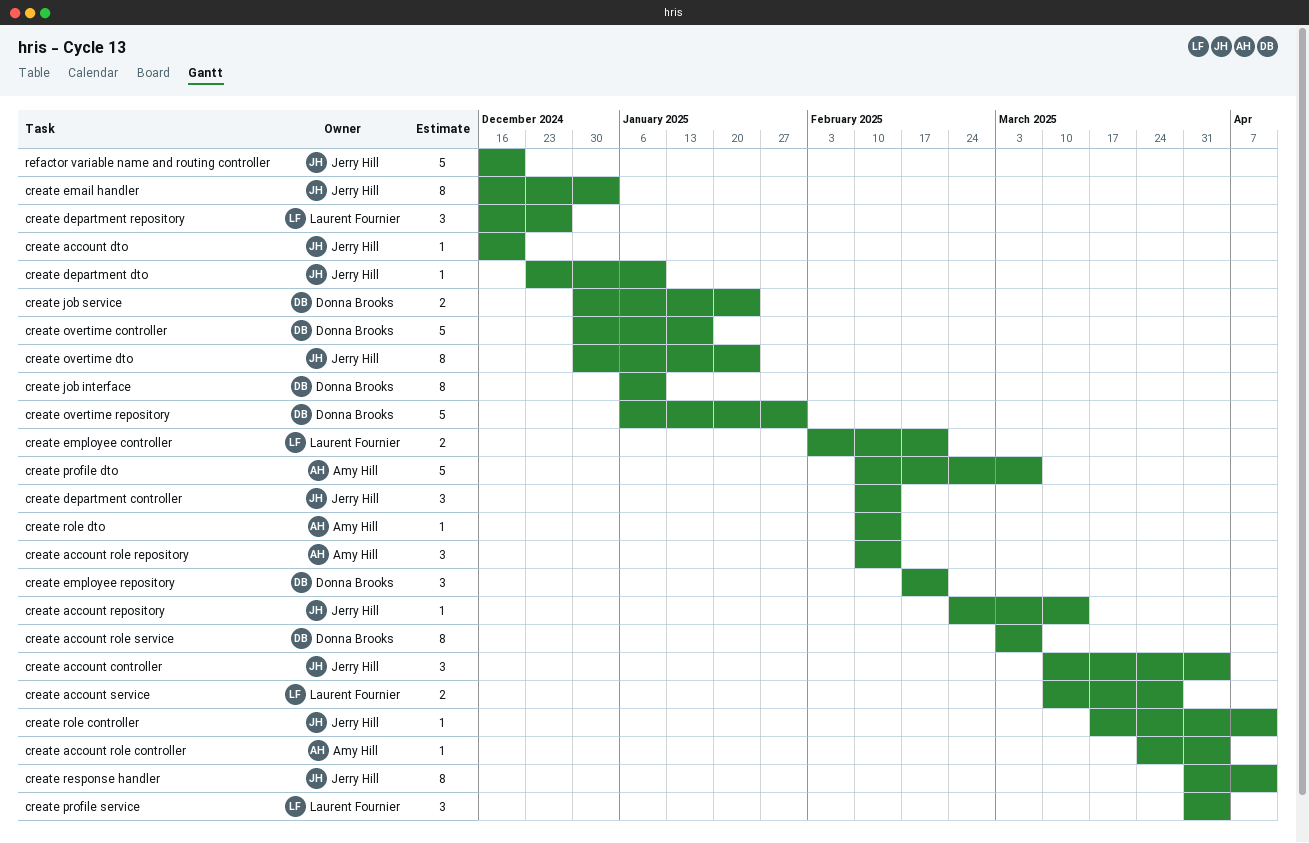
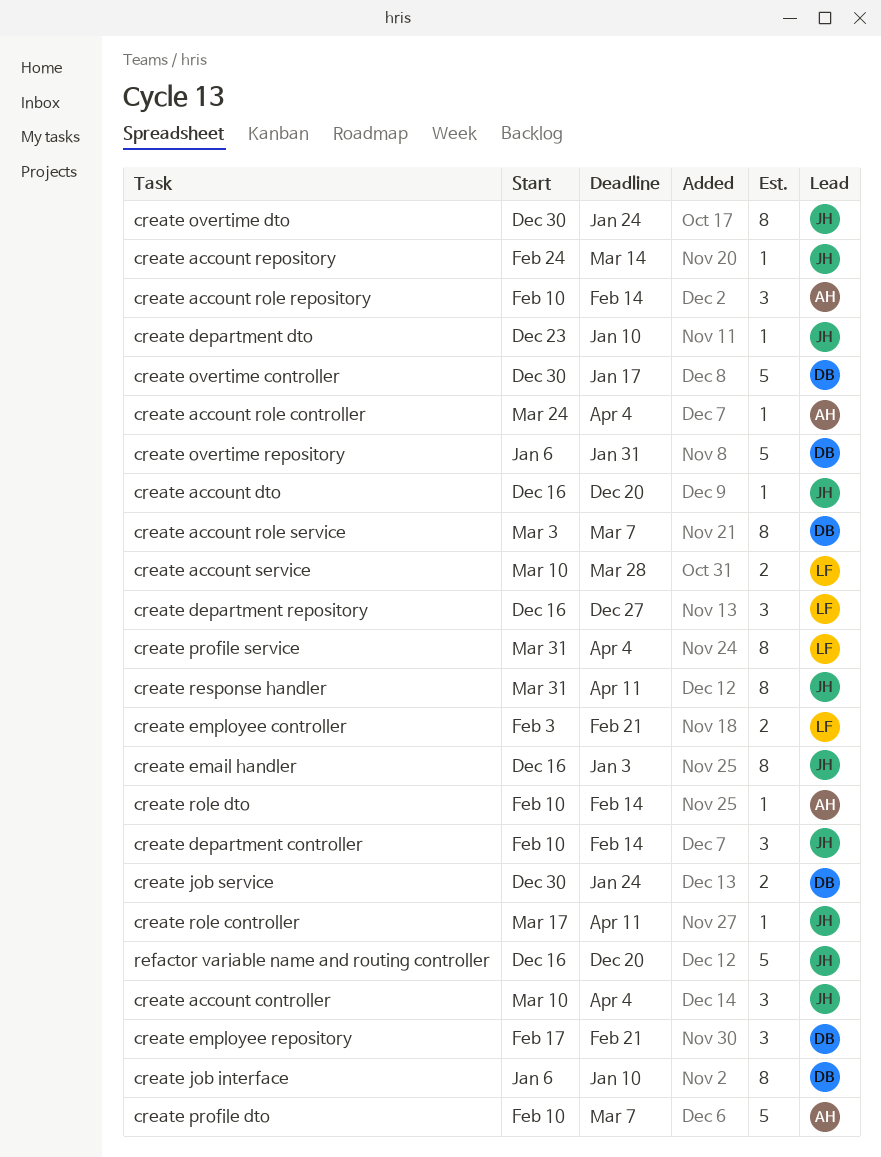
create profile service, estimate: 3 -> 8

